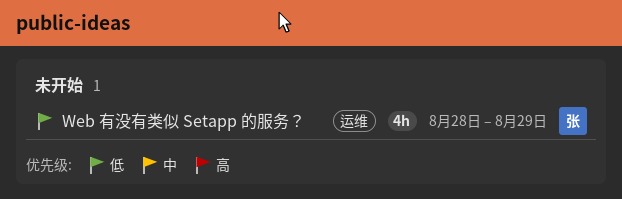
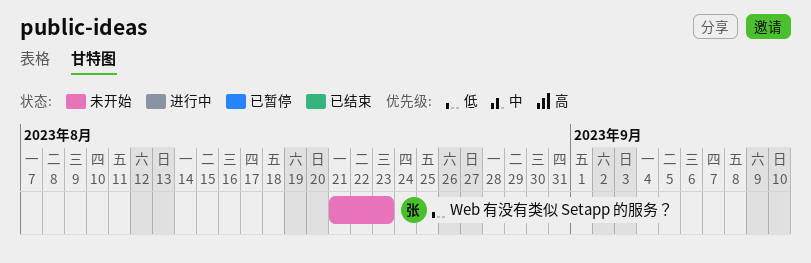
Web 有没有类似 Setapp 的服务？, start: Aug 28 -> Aug 21
Web 有没有类似 Setapp 的服务？, due: Aug 29 -> Aug 23

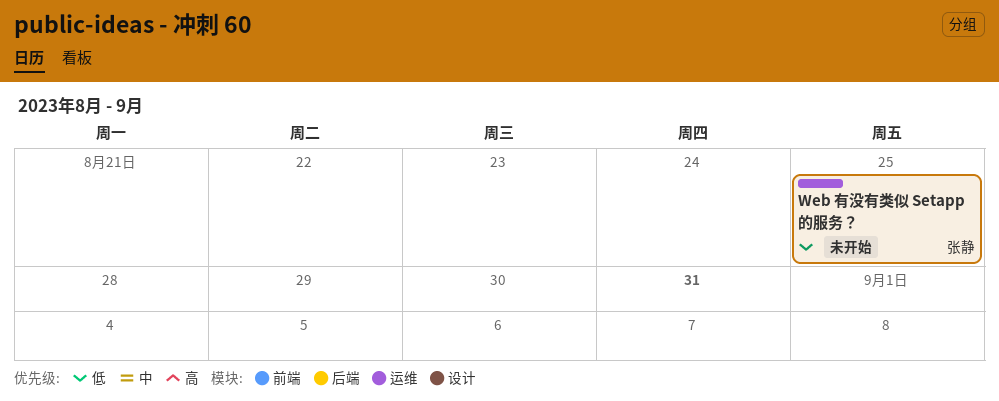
Web 有没有类似 Setapp 的服务？, due: Aug 23 -> Aug 25

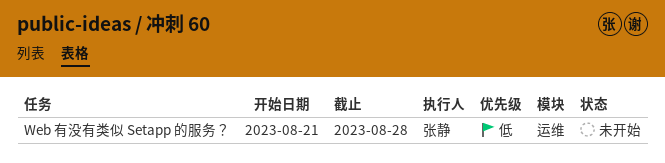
Web 有没有类似 Setapp 的服务？, due: Aug 25 -> Aug 28

